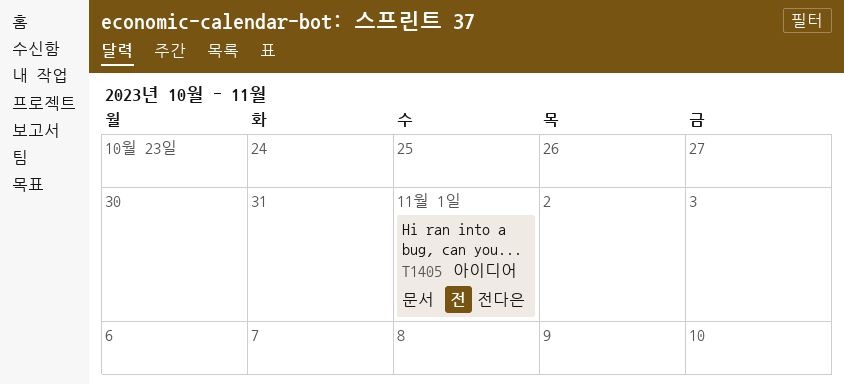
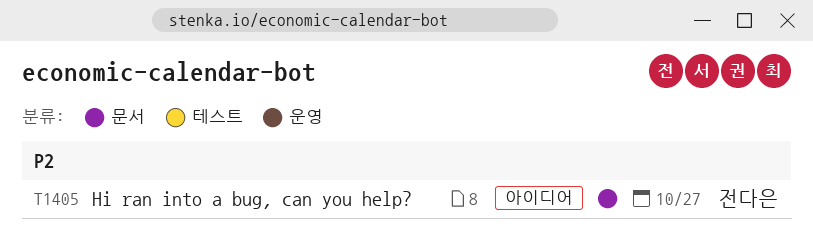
T1405, due: Nov 1 -> Oct 27

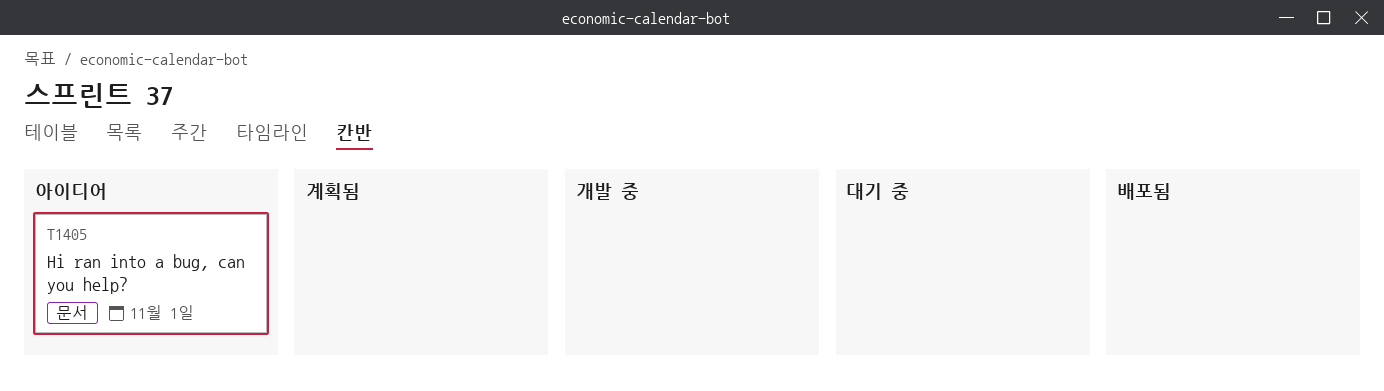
T1405, due: Oct 27 -> Nov 1

